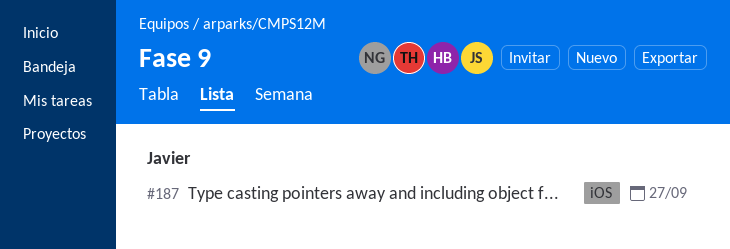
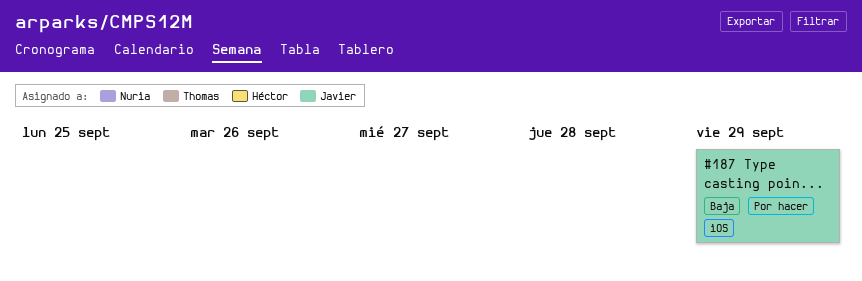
#187, due: Sep 27 -> Sep 29

